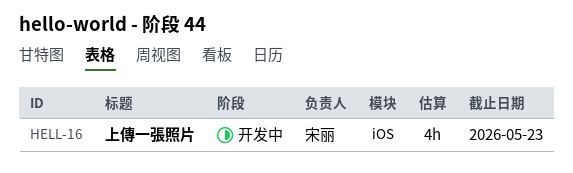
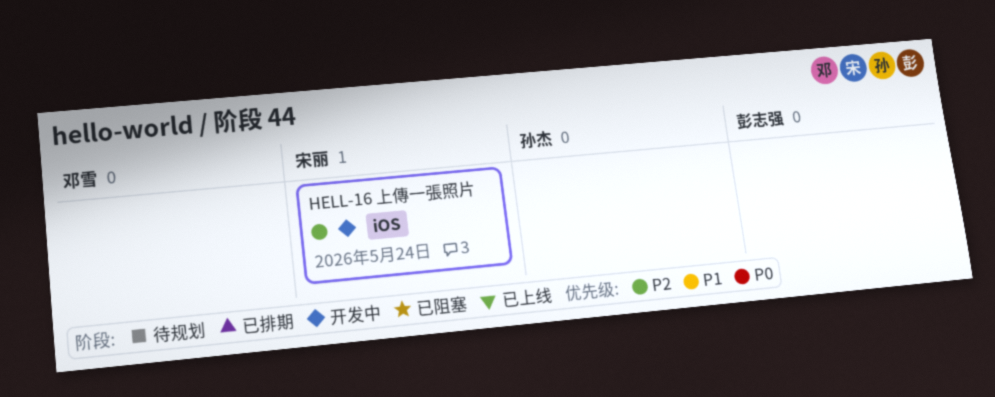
HELL-16, due: May 23 -> May 24

